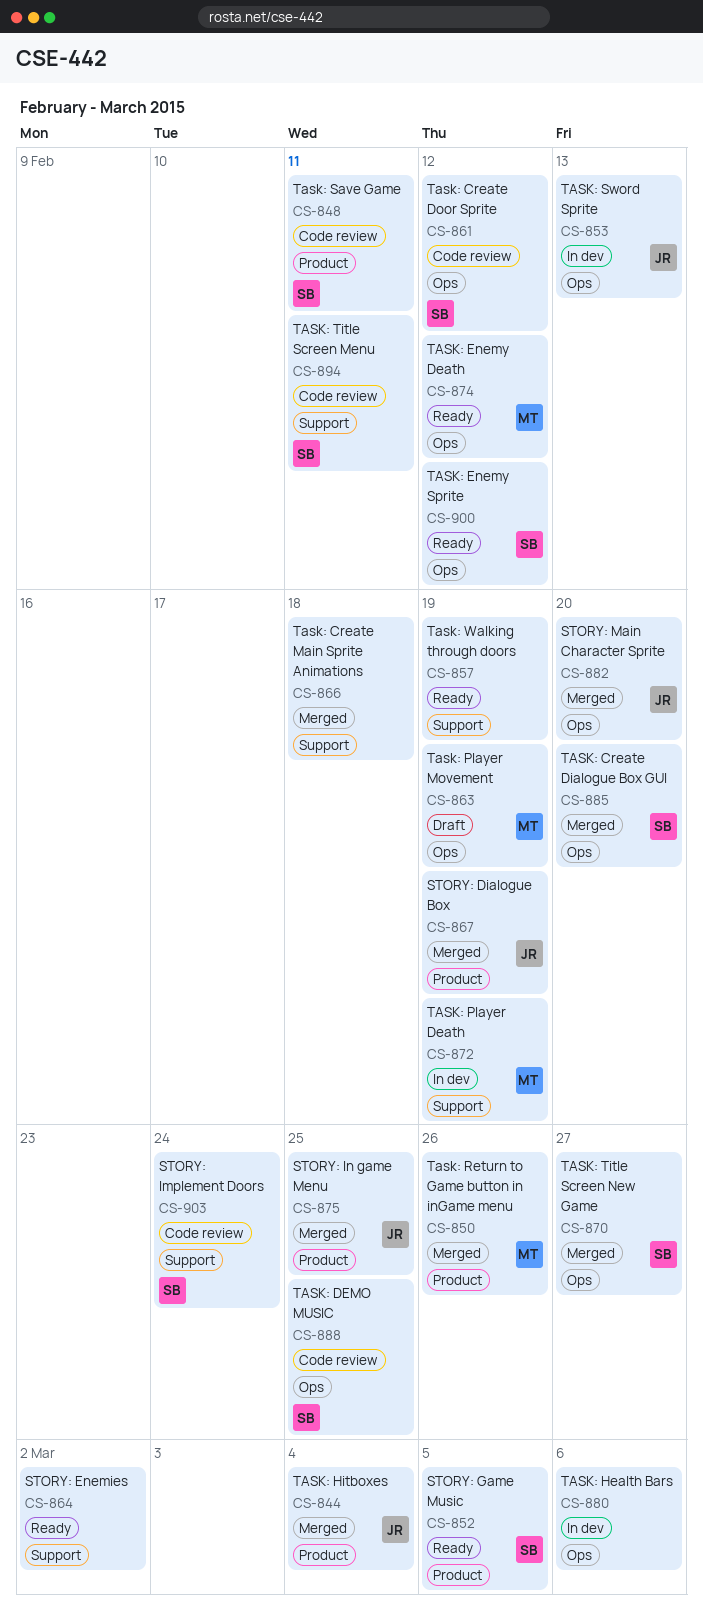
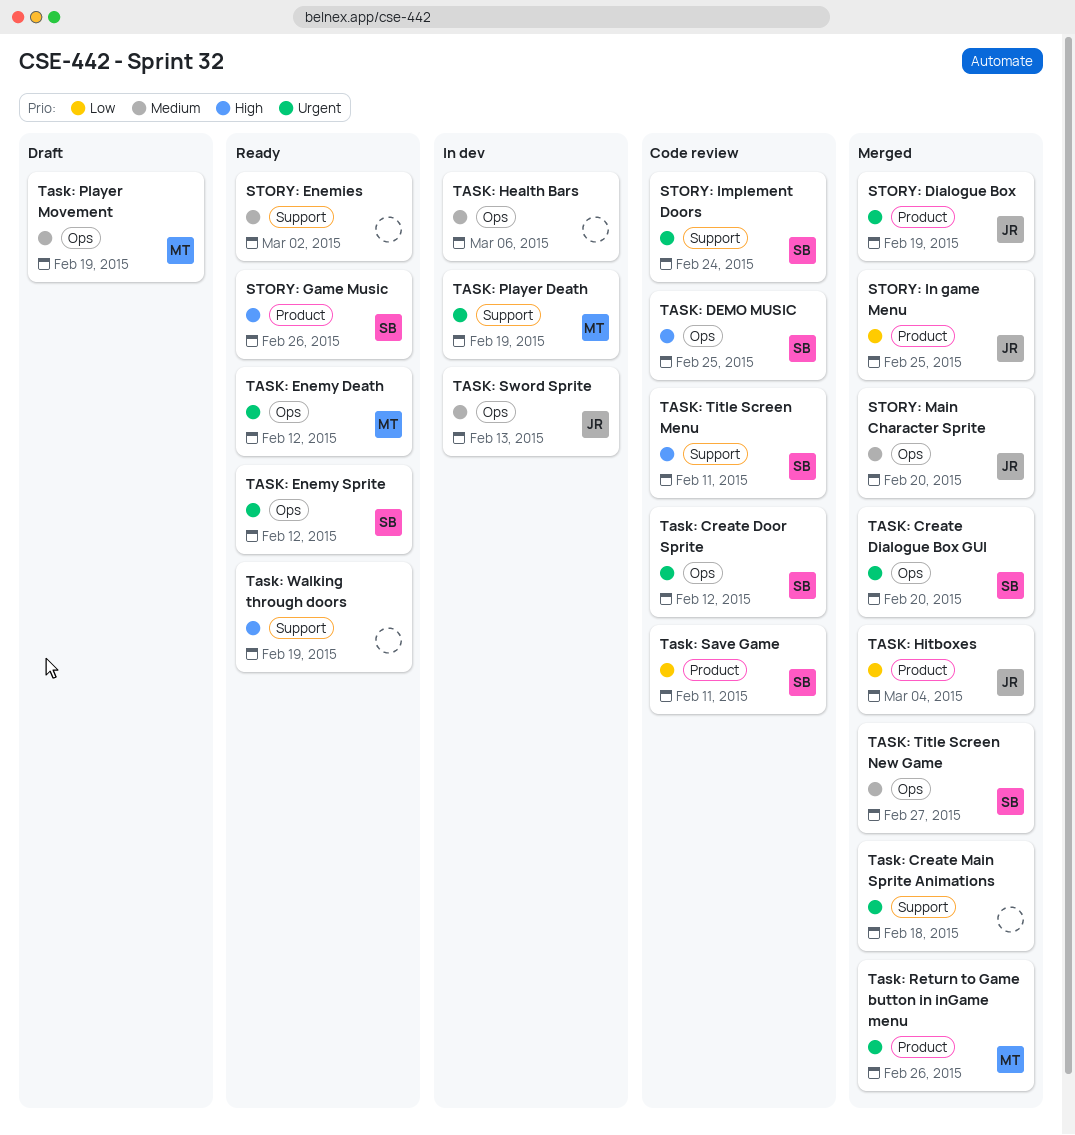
STORY: Game Music, due: Mar 5 -> Feb 26

